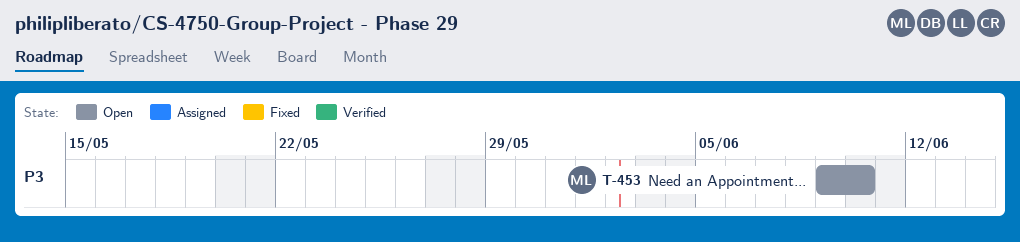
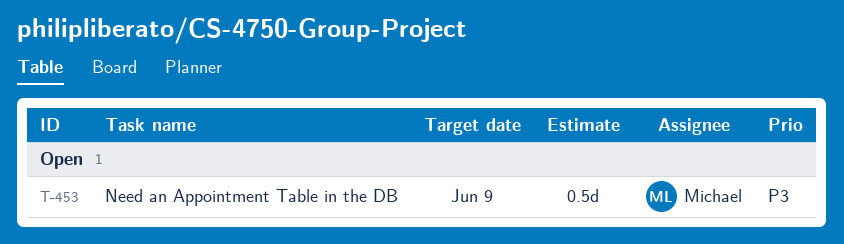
T-453, due: Jun 10 -> Jun 9

